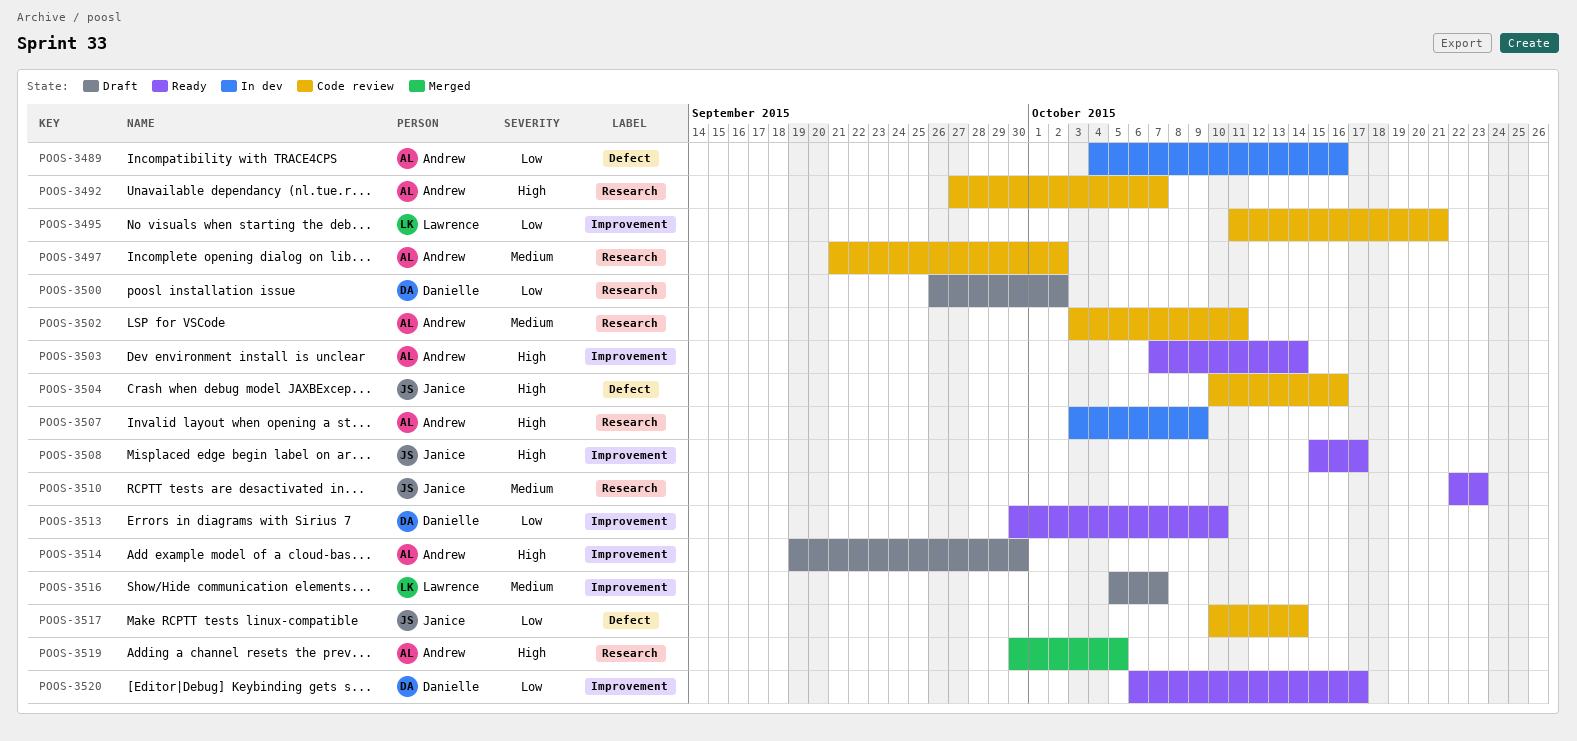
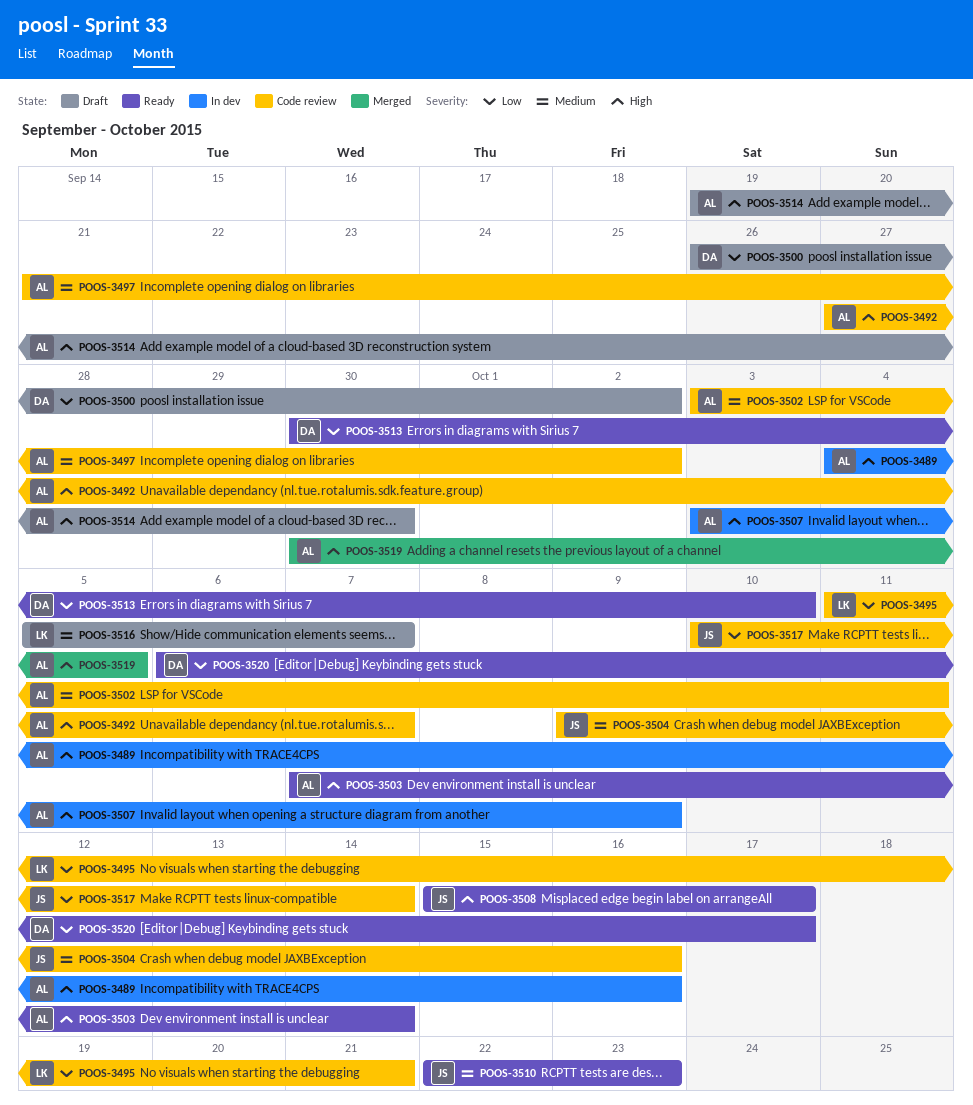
POOS-3489, priority: Low -> High
POOS-3504, priority: High -> Medium
POOS-3504, start: Oct 10 -> Oct 9

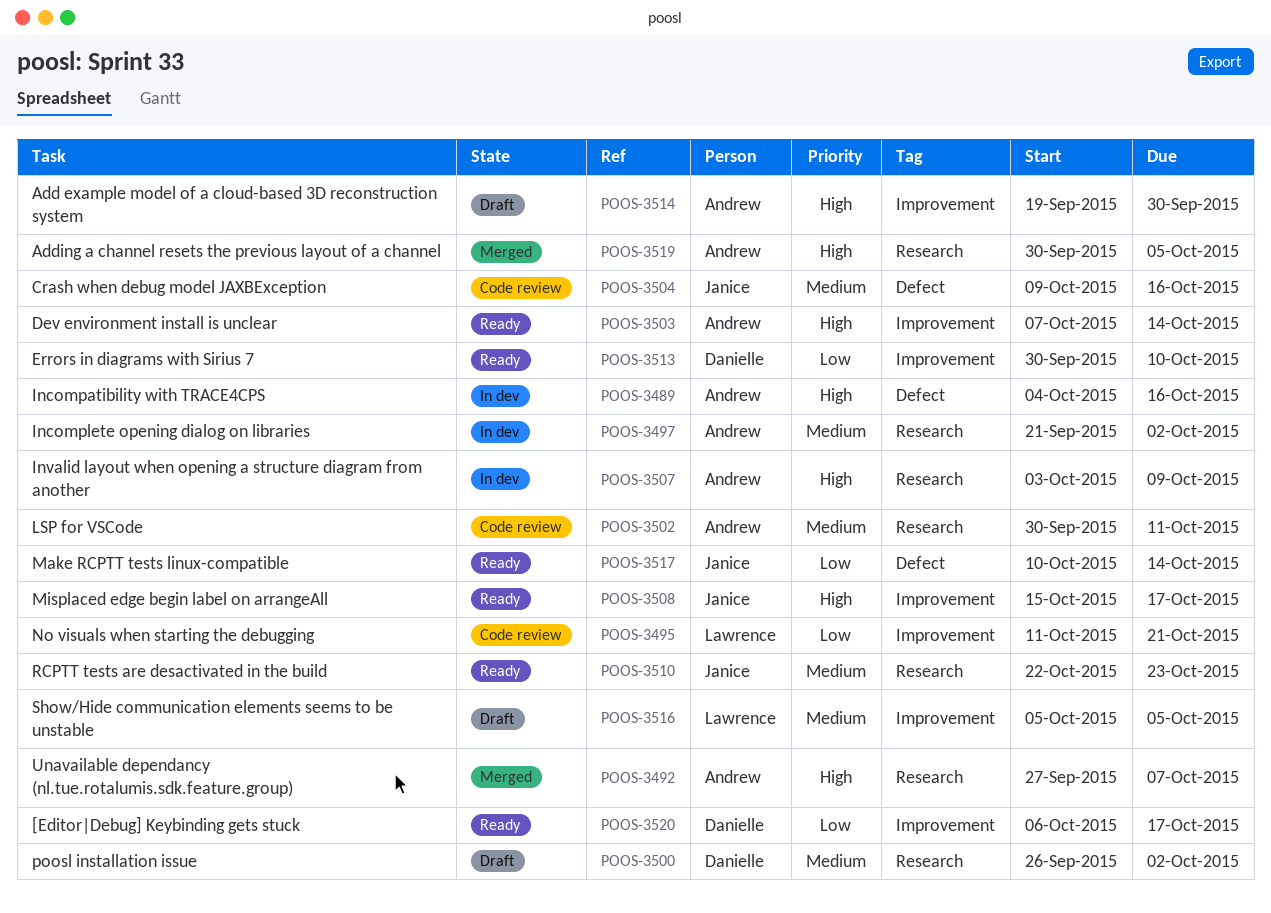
POOS-3492, status: Code review -> Merged
POOS-3497, status: Code review -> In dev
POOS-3500, priority: Low -> Medium
POOS-3502, start: Oct 3 -> Sep 30
POOS-3516, due: Oct 7 -> Oct 5
POOS-3517, status: Code review -> Ready

